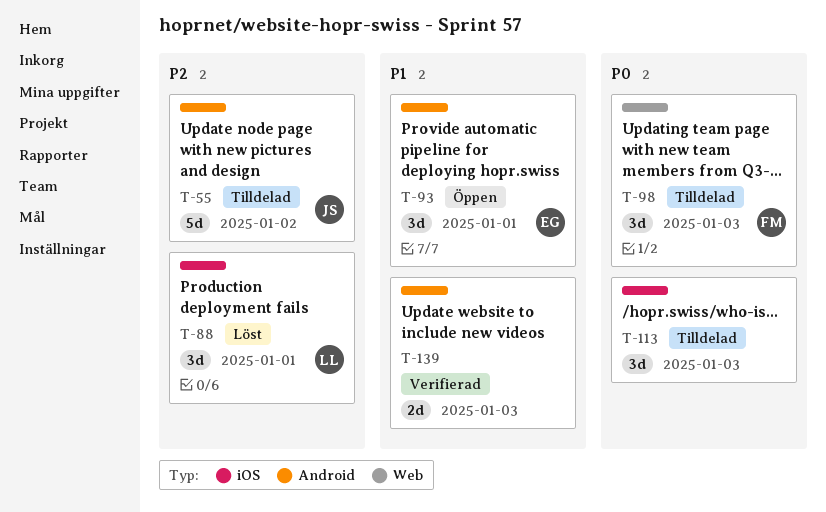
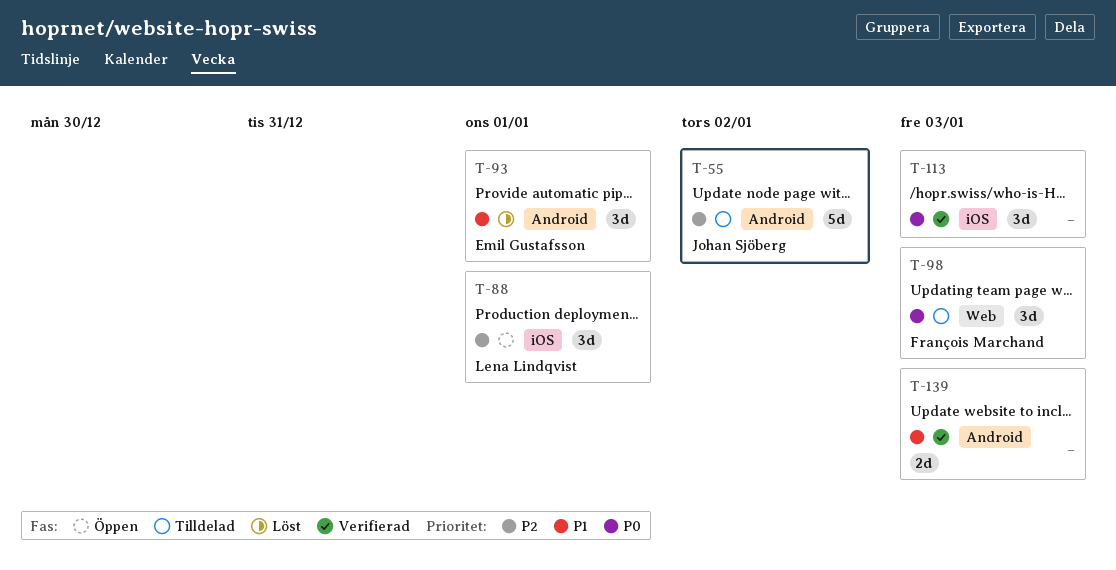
T-88, status: Löst -> Öppen
T-93, status: Öppen -> Löst
T-113, status: Tilldelad -> Verifierad

